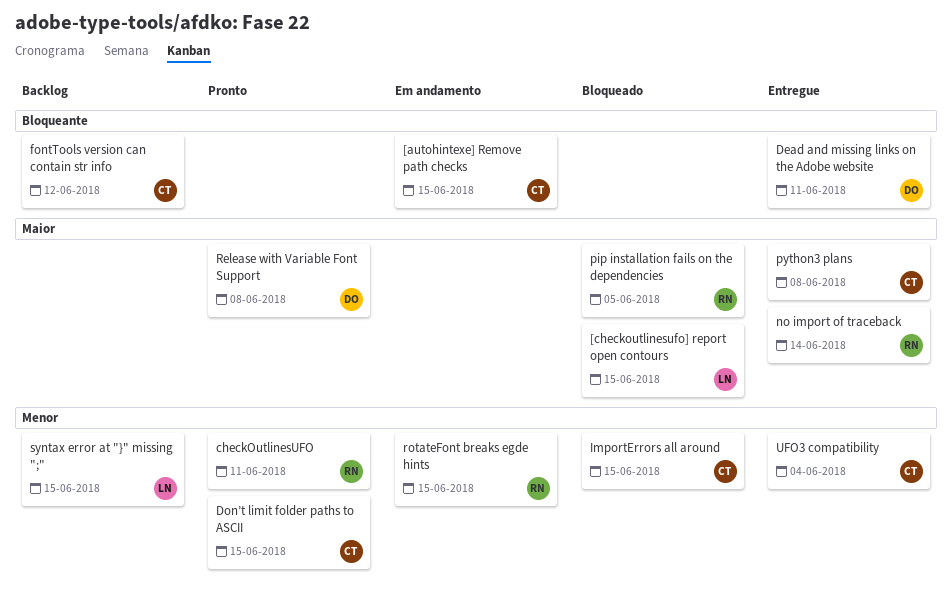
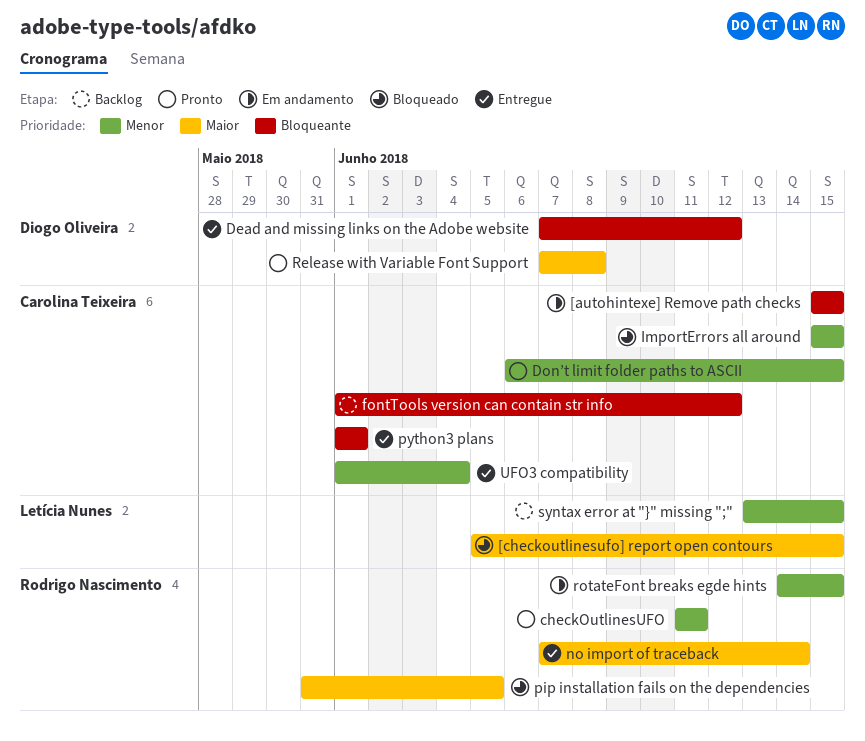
Dead and missing links on the Adobe website, due: Jun 11 -> Jun 12
python3 plans, priority: Maior -> Bloqueante
python3 plans, due: Jun 8 -> Jun 1

